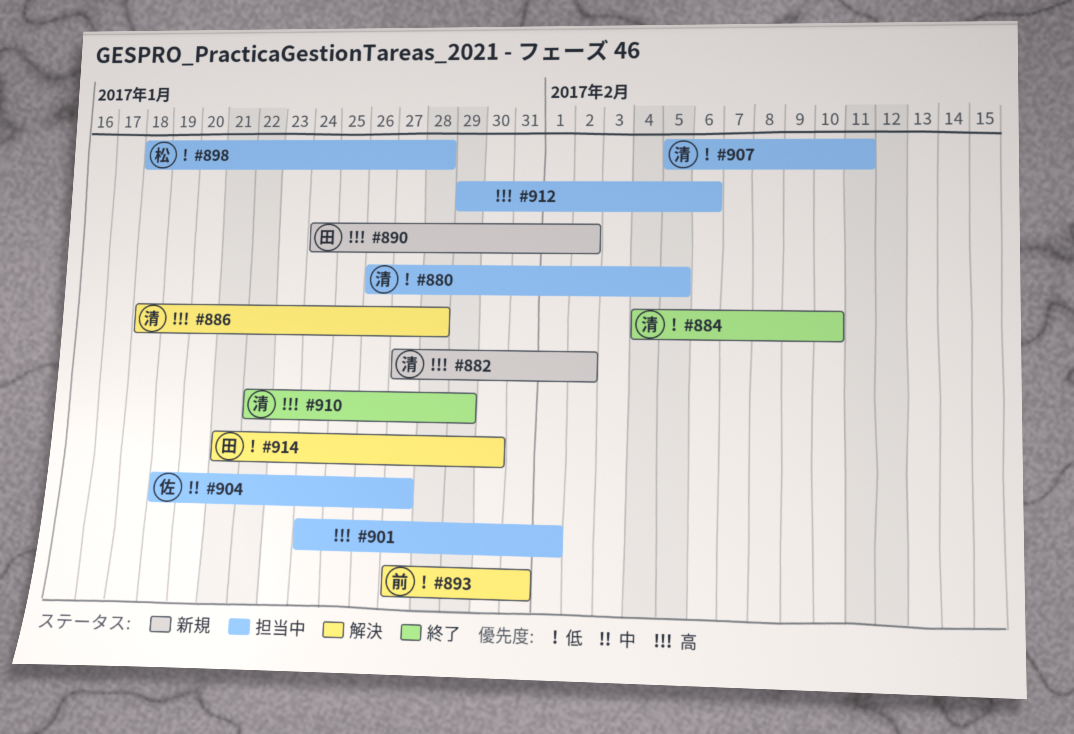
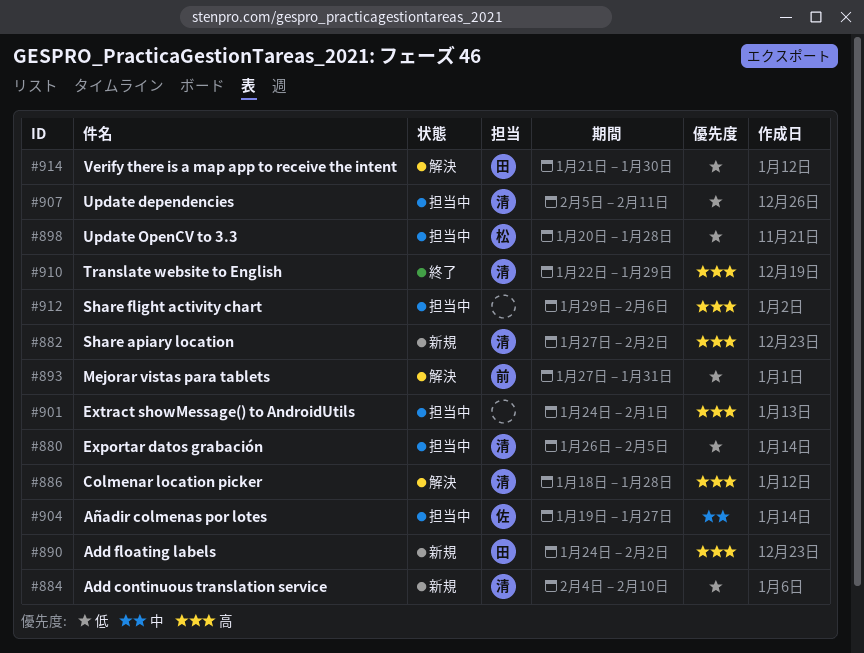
#884, status: 終了 -> 新規
#898, start: Jan 18 -> Jan 20

